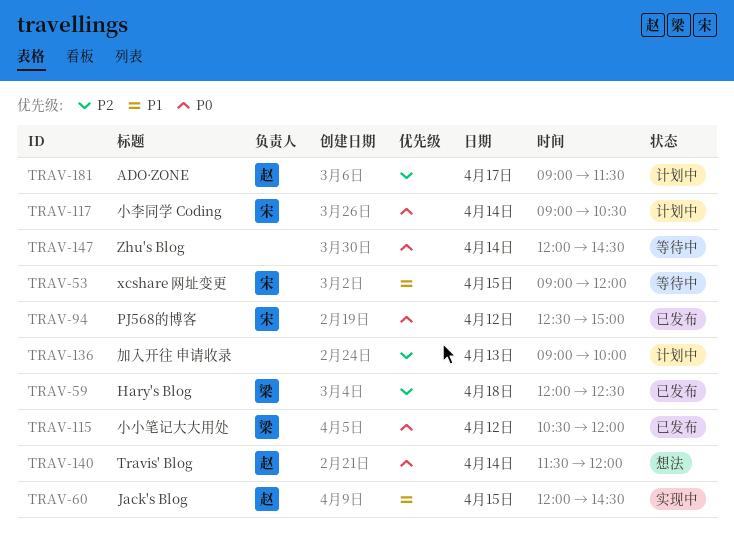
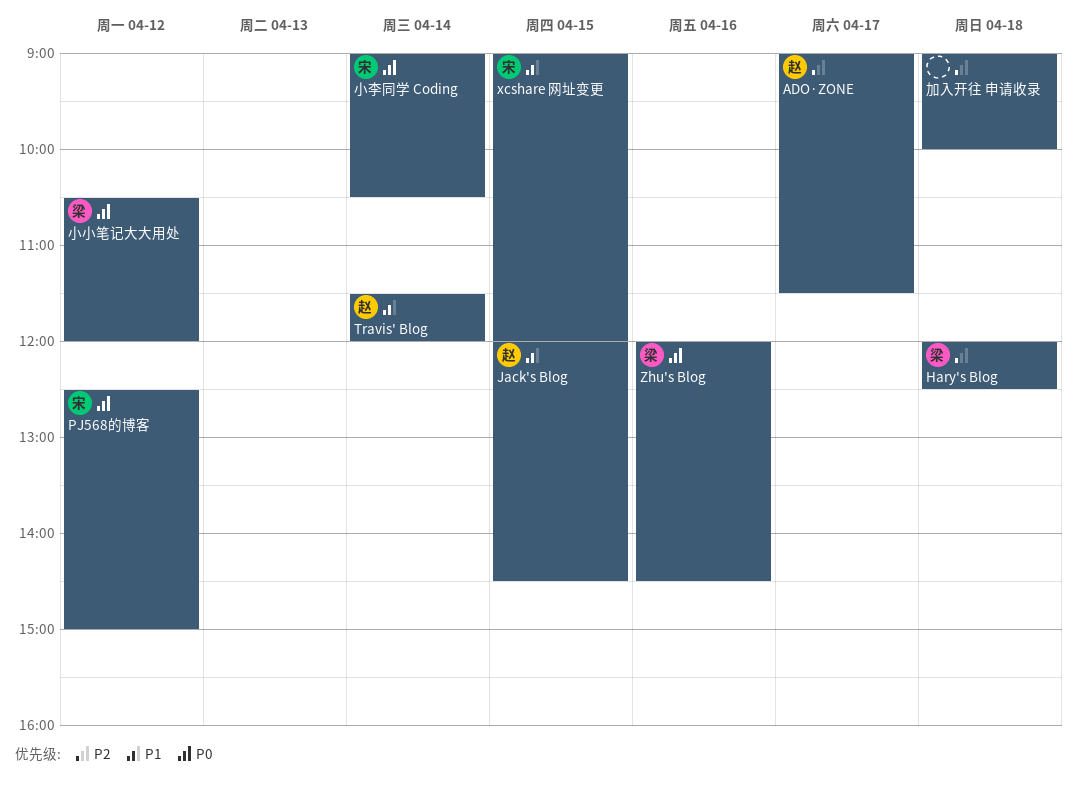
Travis' Blog, priority: P0 -> P1
Zhu's Blog, owner: none -> 梁
Zhu's Blog, day: Apr 14 -> Apr 16
加入开往 申请收录, day: Apr 13 -> Apr 18

